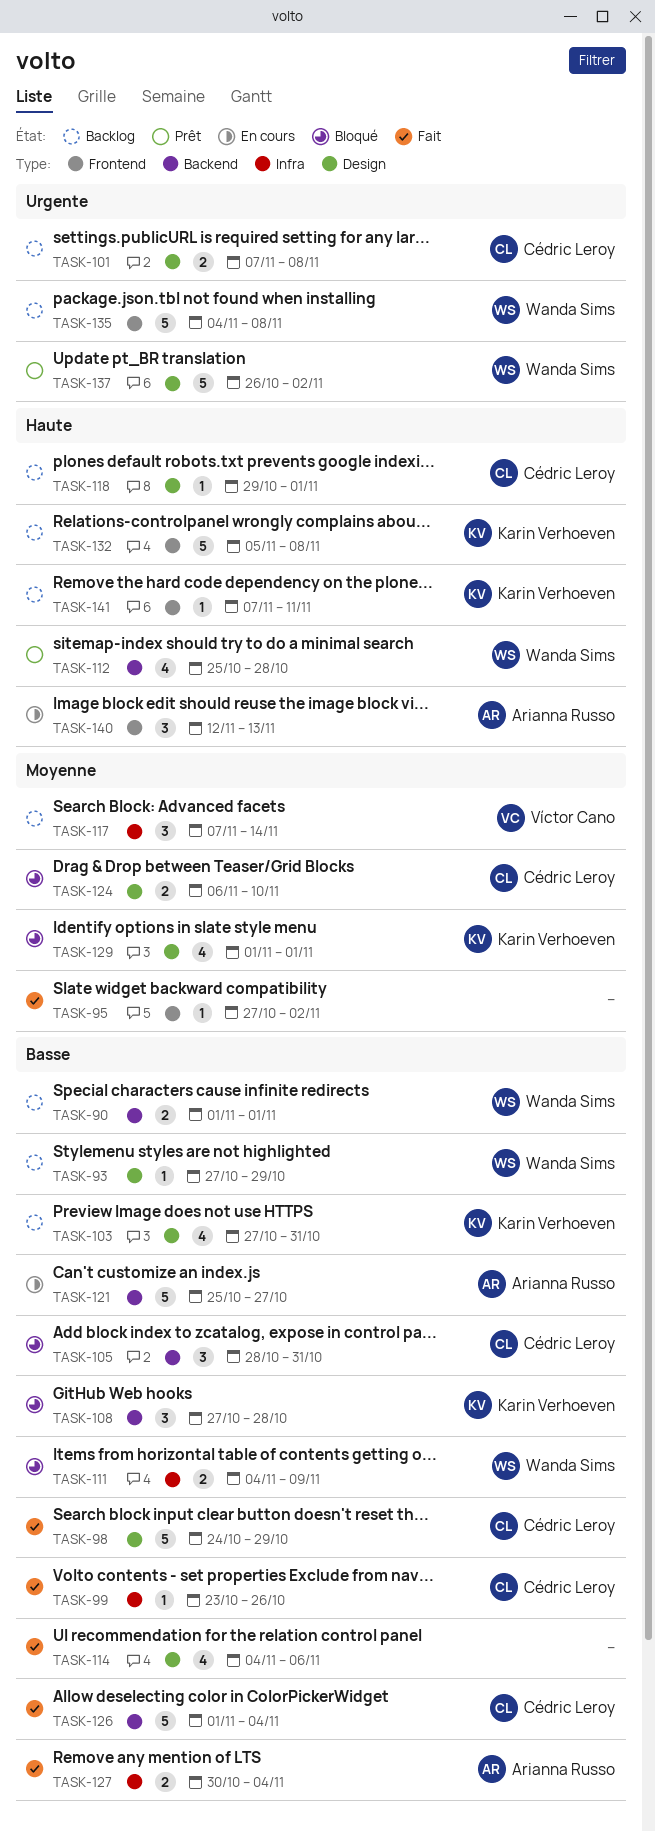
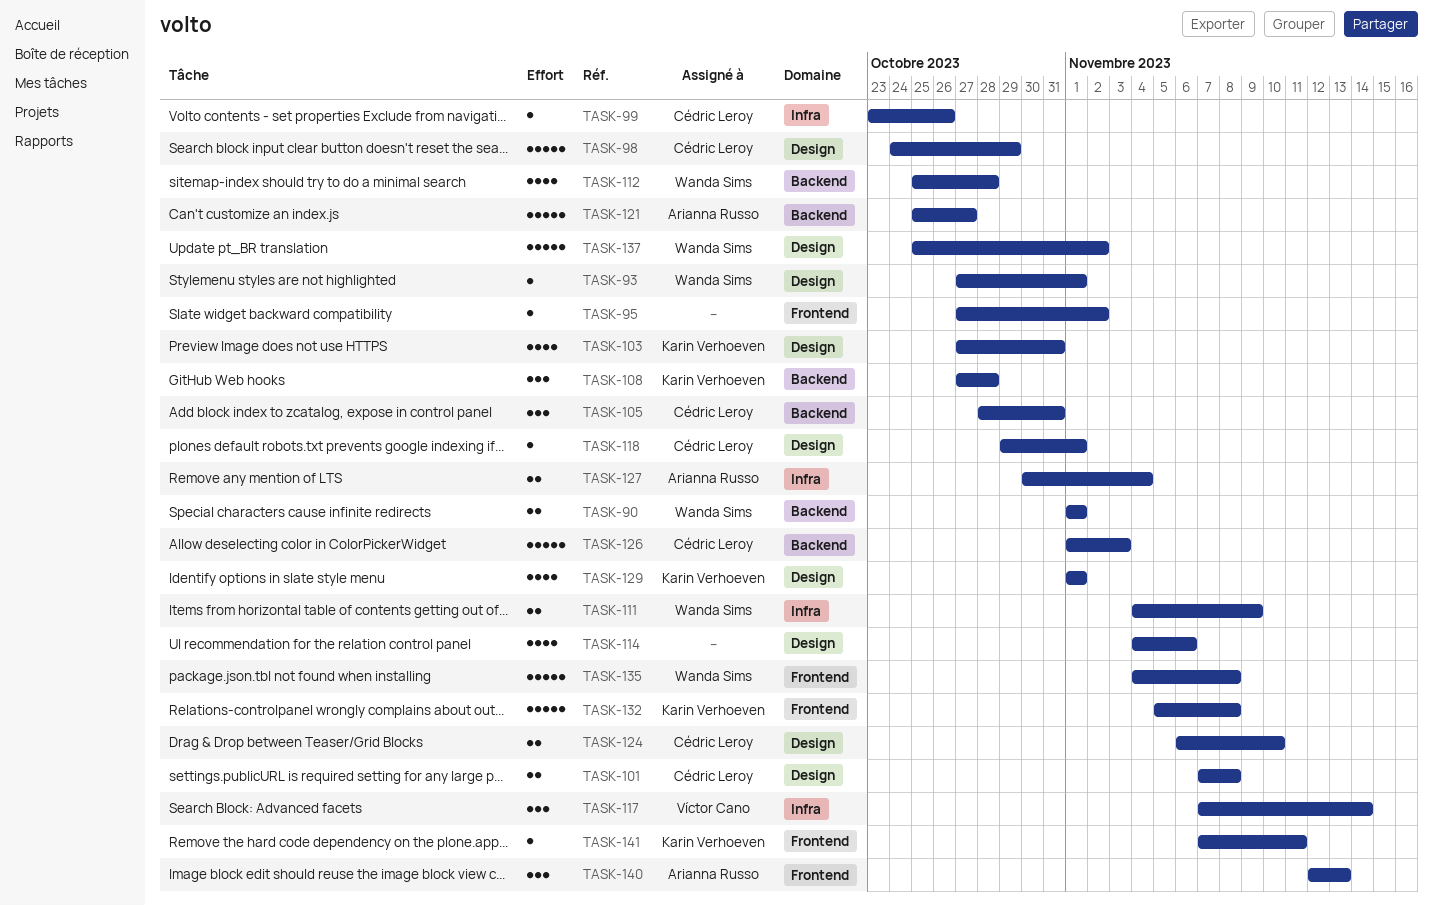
TASK-93, due: Oct 29 -> Nov 1
TASK-126, due: Nov 4 -> Nov 3
TASK-137, start: Oct 26 -> Oct 25

